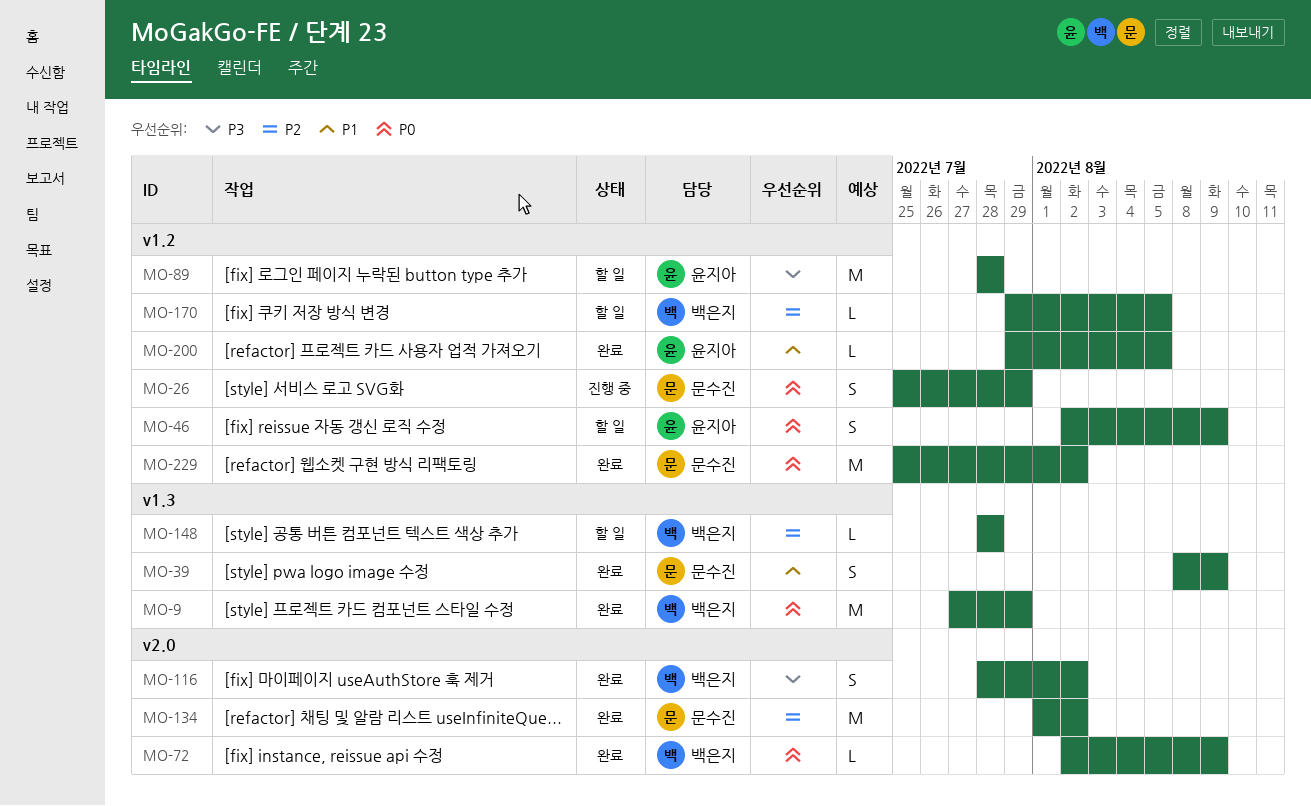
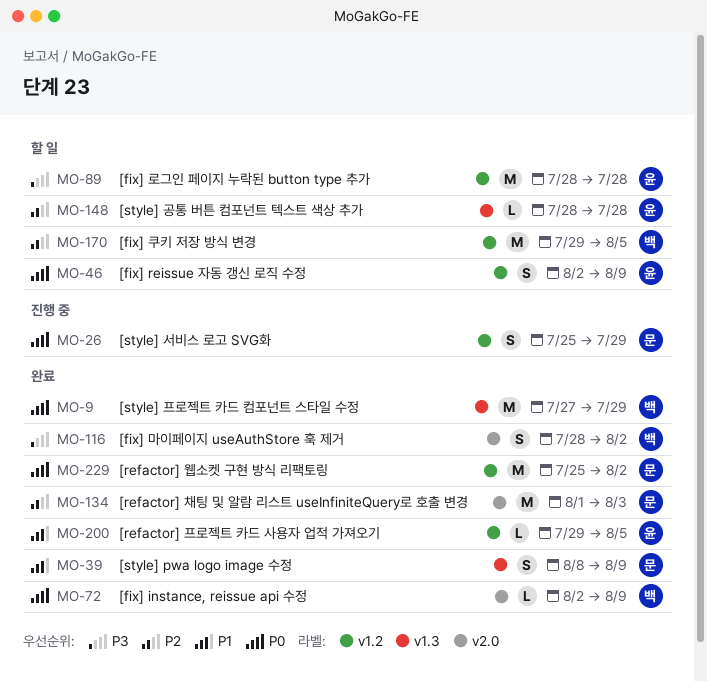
MO-134, due: Aug 2 -> Aug 3
MO-148, owner: 백은지 -> 윤지아
MO-170, estimate: L -> M

